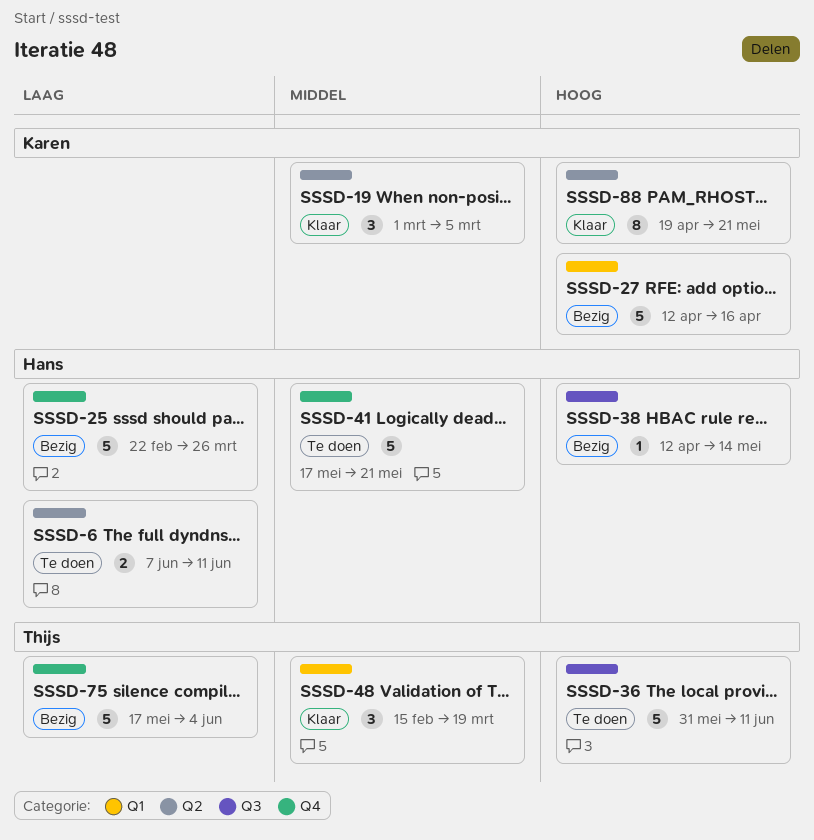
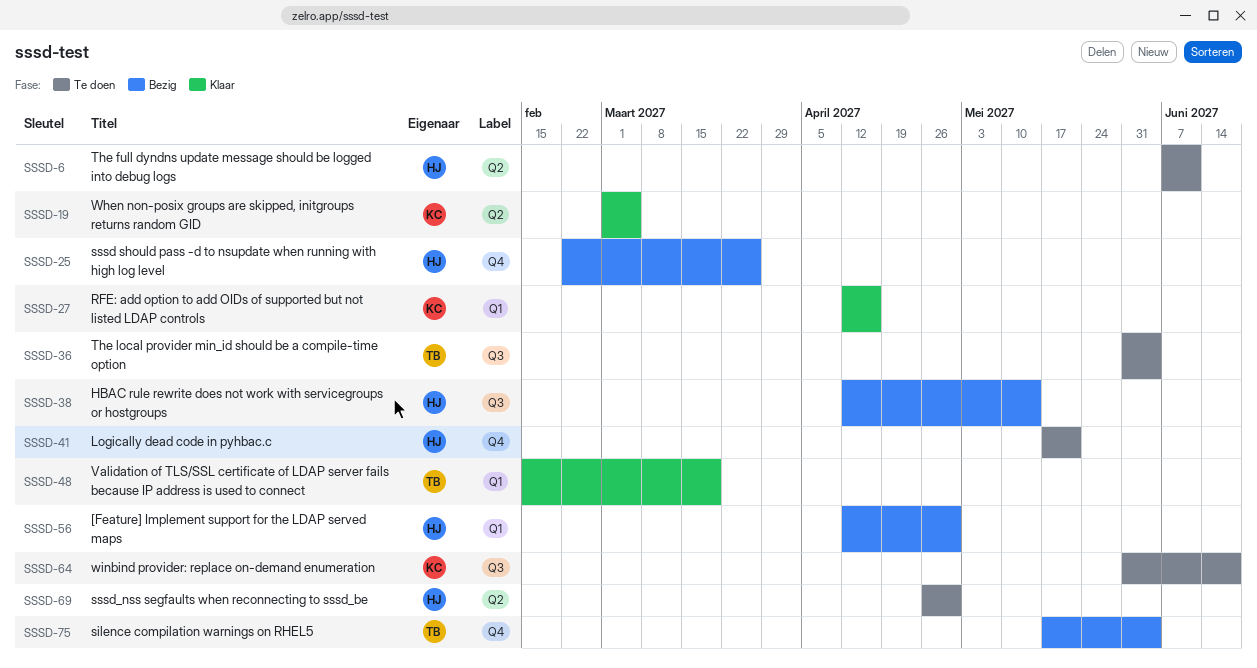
SSSD-27, status: Bezig -> Klaar
SSSD-36, due: Jun 11 -> Jun 4
SSSD-56: none -> present
SSSD-64: none -> present
SSSD-69: none -> present
SSSD-88: present -> none

